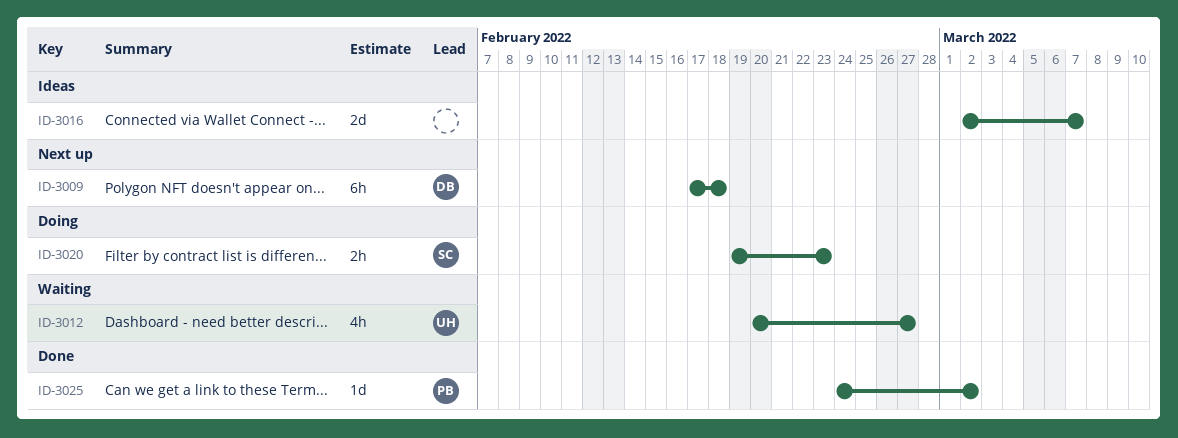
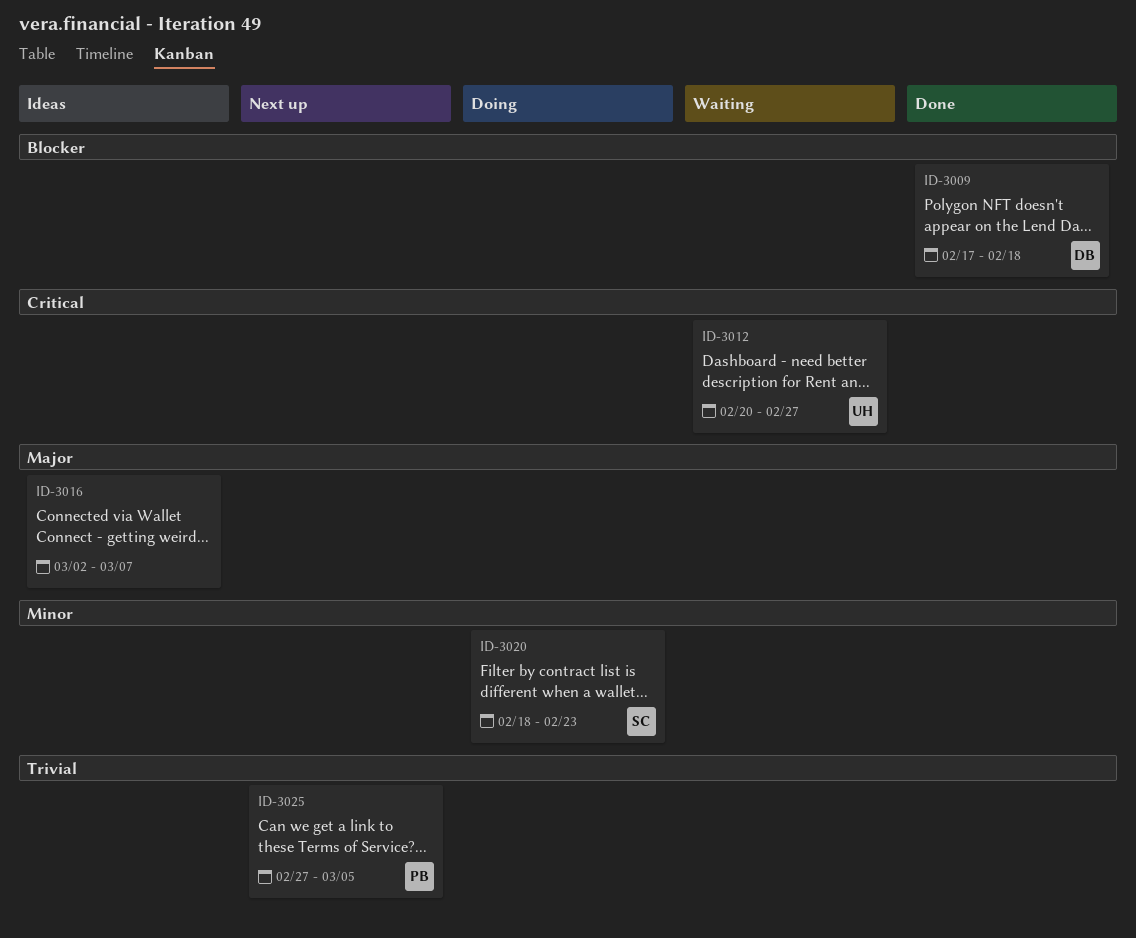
ID-3009, status: Next up -> Done
ID-3020, start: Feb 19 -> Feb 18
ID-3025, status: Done -> Next up
ID-3025, start: Feb 24 -> Feb 27
ID-3025, due: Mar 2 -> Mar 5

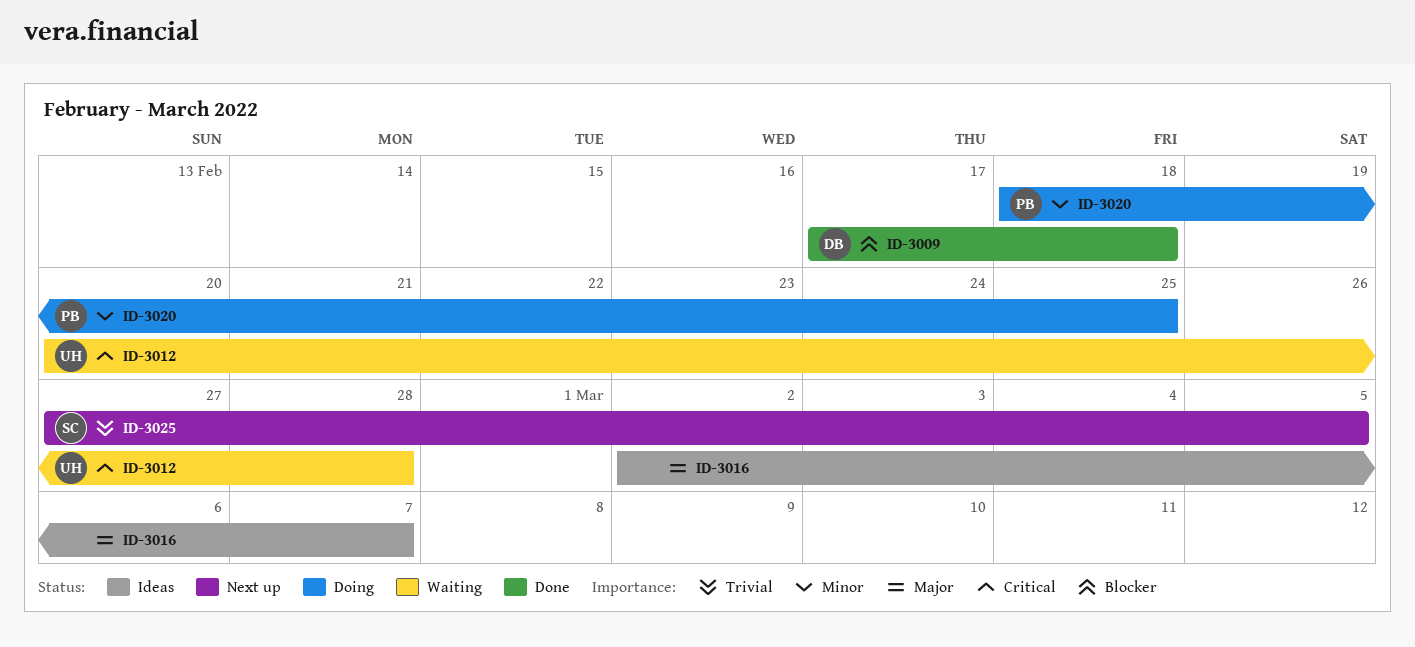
ID-3012, due: Feb 27 -> Feb 28
ID-3020, owner: SC -> PB
ID-3020, due: Feb 23 -> Feb 25
ID-3025, owner: PB -> SC

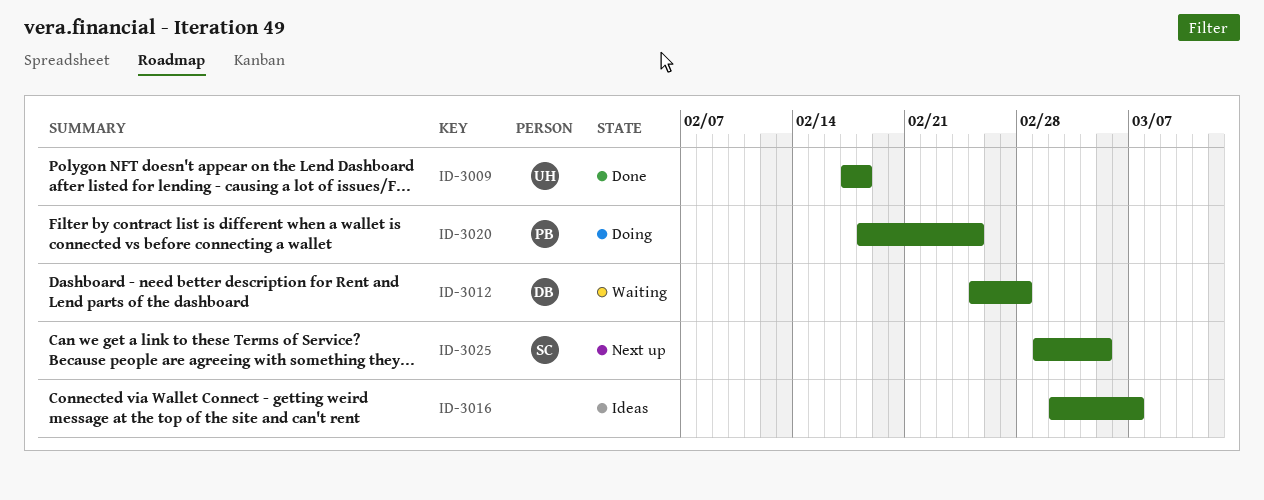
ID-3009, owner: DB -> UH
ID-3012, owner: UH -> DB
ID-3012, start: Feb 20 -> Feb 25
ID-3025, start: Feb 27 -> Mar 1

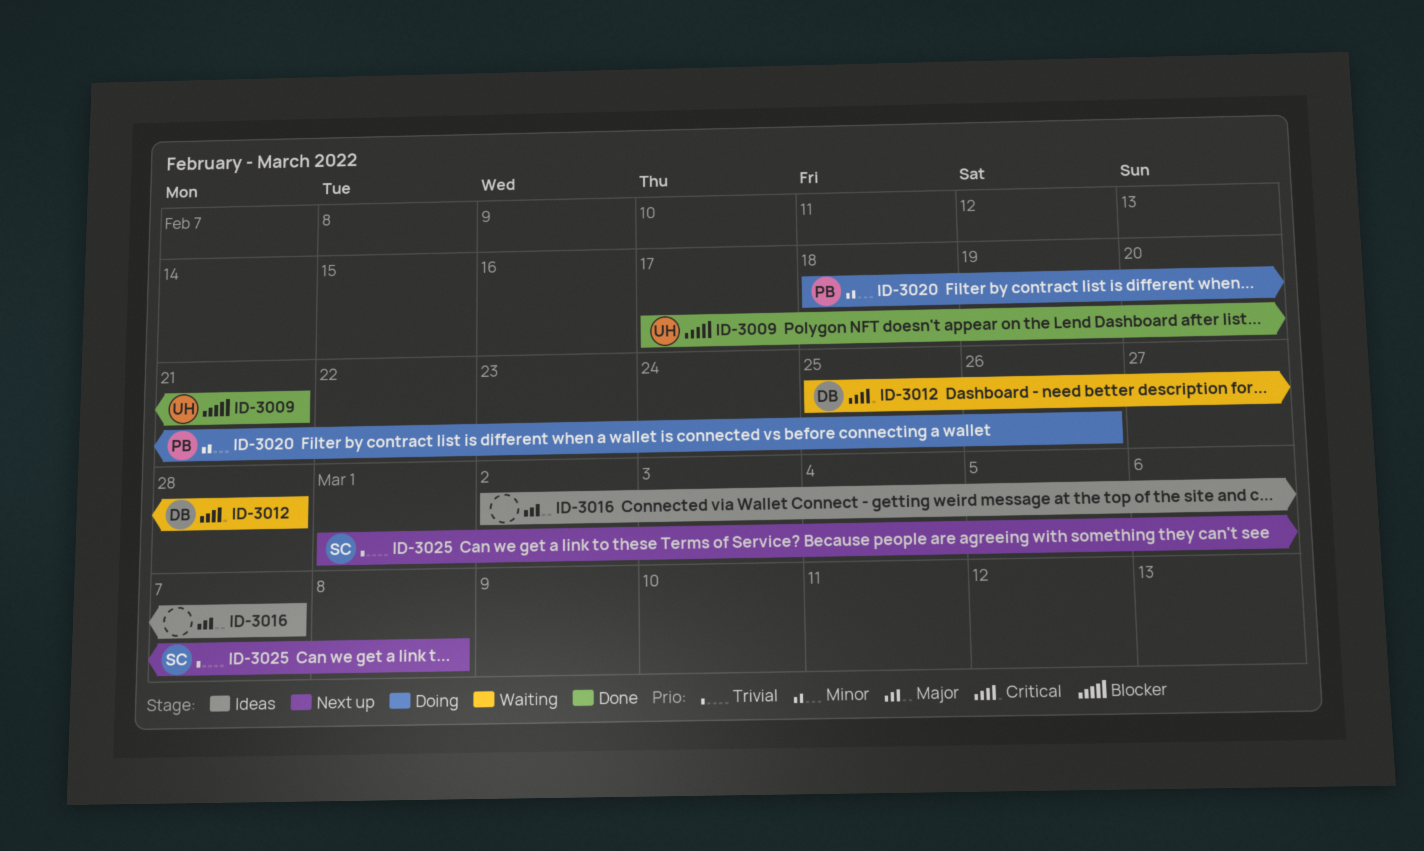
ID-3009, due: Feb 18 -> Feb 21
ID-3020, due: Feb 25 -> Feb 26
ID-3025, due: Mar 5 -> Mar 8

